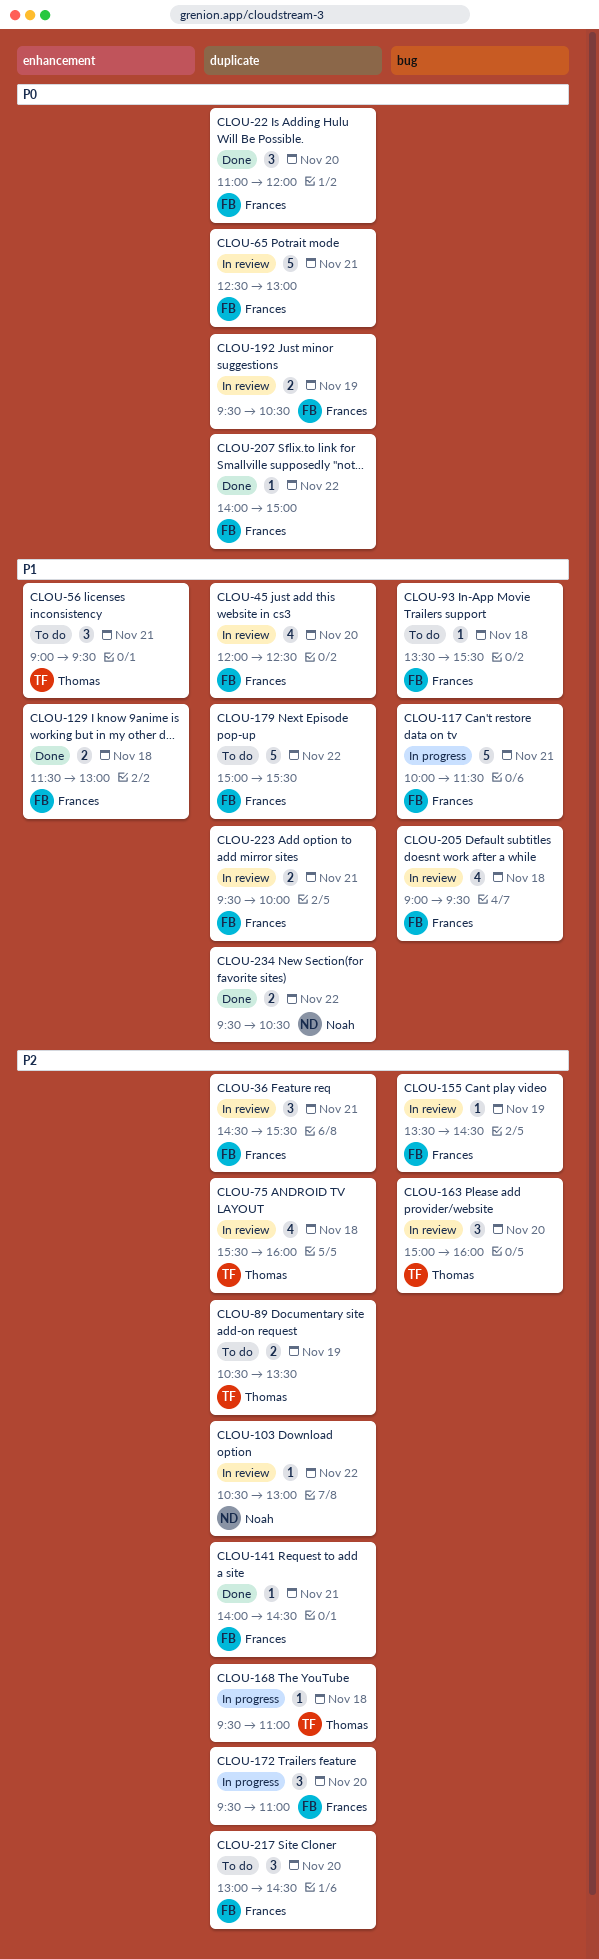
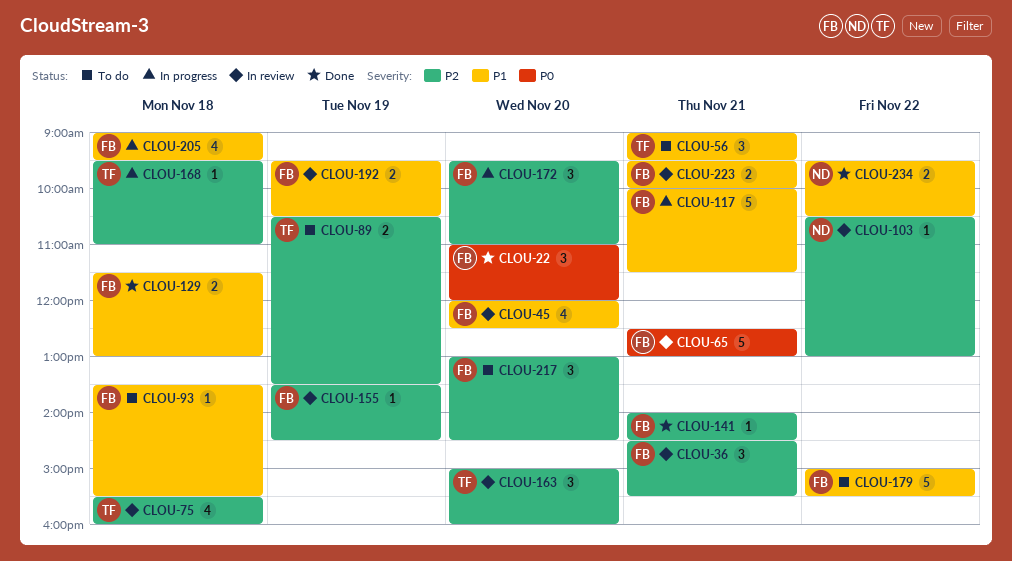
CLOU-192, priority: P0 -> P1
CLOU-205, status: In review -> In progress
CLOU-207: present -> none

